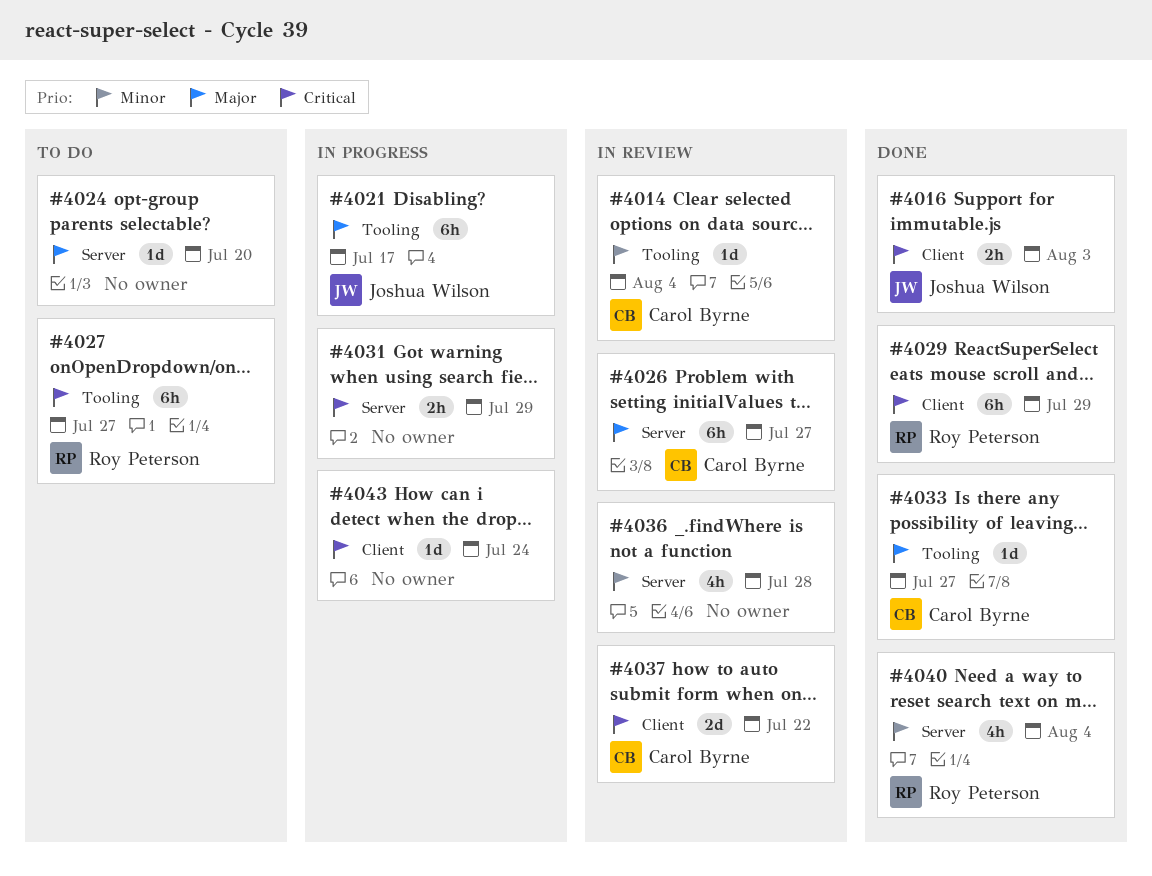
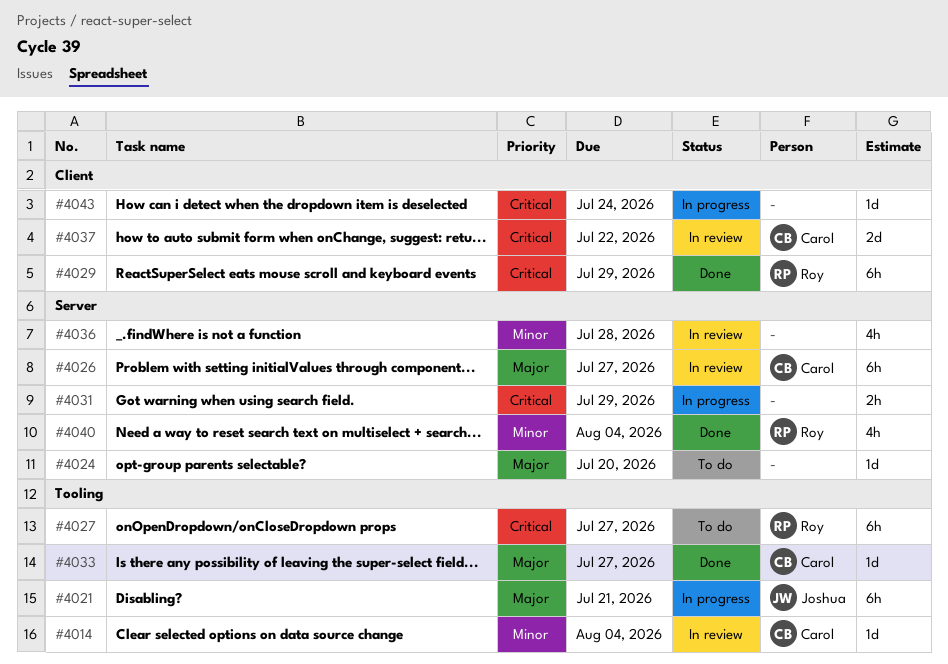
#4016: present -> none
#4021, due: Jul 17 -> Jul 21

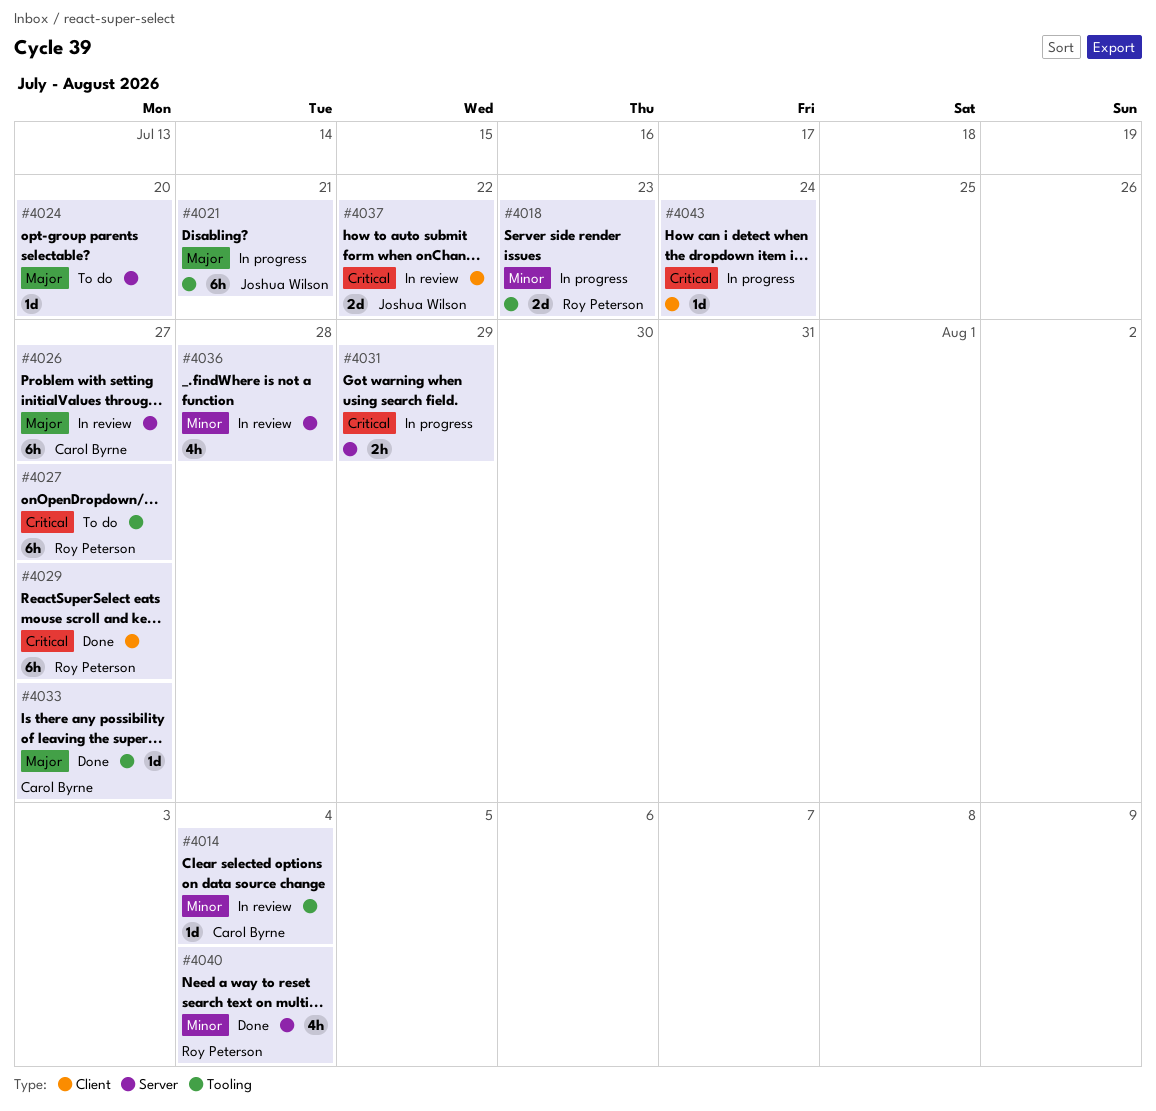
#4018: none -> present
#4029, due: Jul 29 -> Jul 27
#4037, owner: Carol Byrne -> Joshua Wilson

